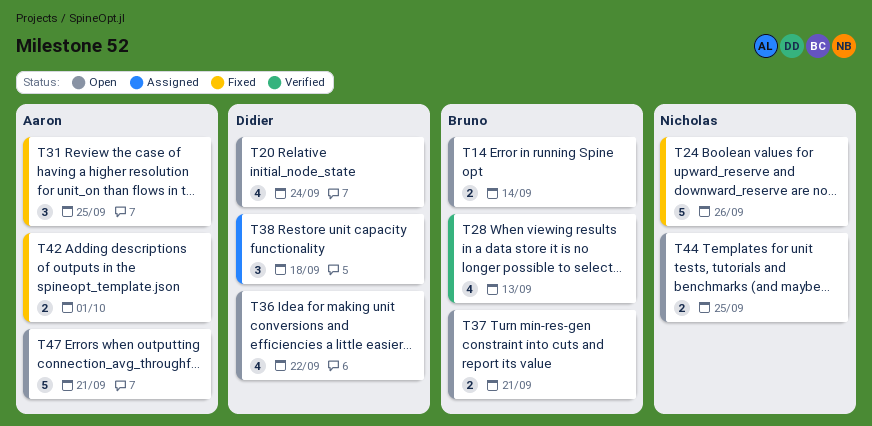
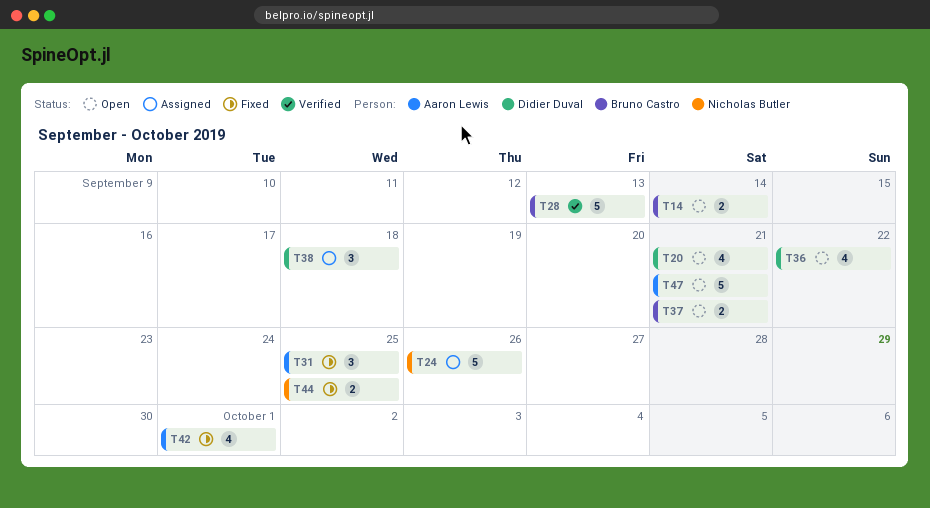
T20, due: Sep 24 -> Sep 21
T24, status: Fixed -> Assigned
T28, estimate: 4 -> 5
T42, estimate: 2 -> 4
T44, status: Open -> Fixed

